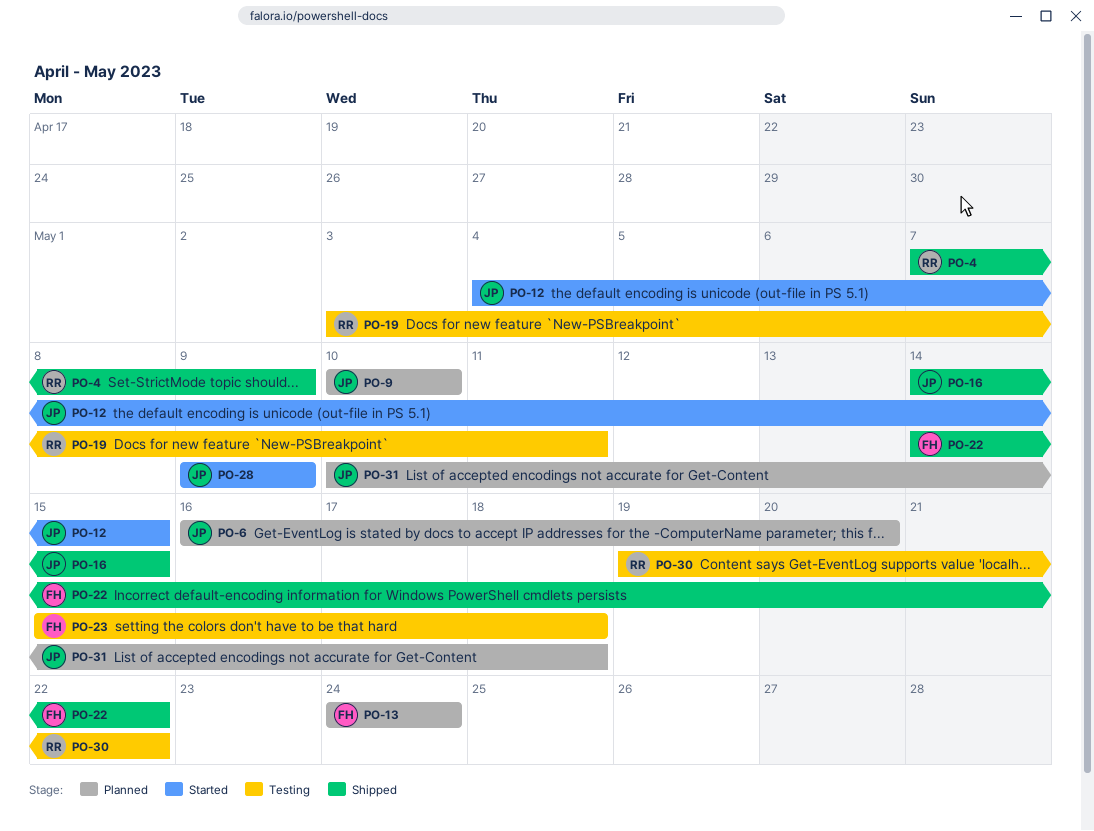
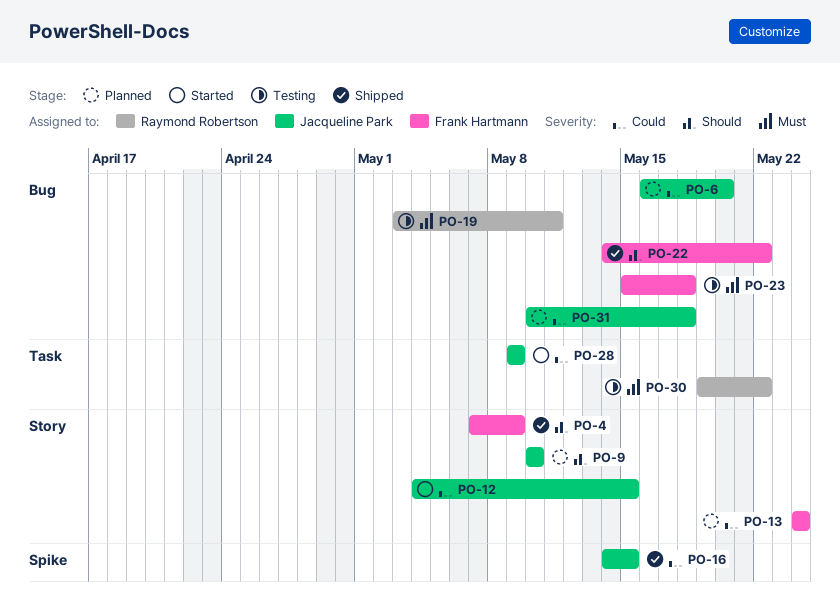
PO-4, owner: Raymond Robertson -> Frank Hartmann

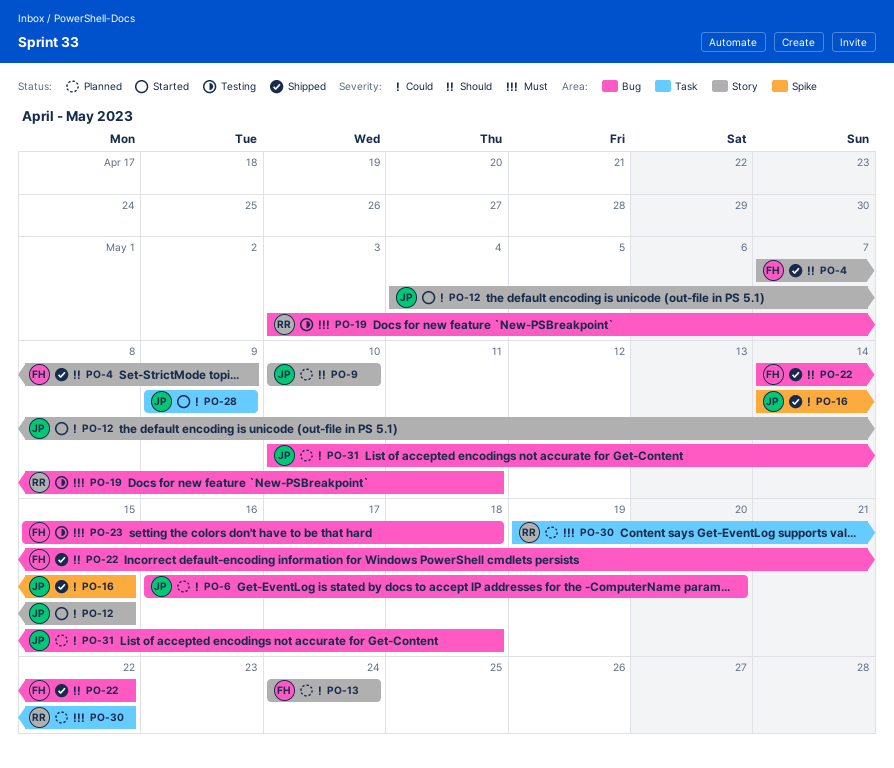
PO-30, status: Testing -> Planned

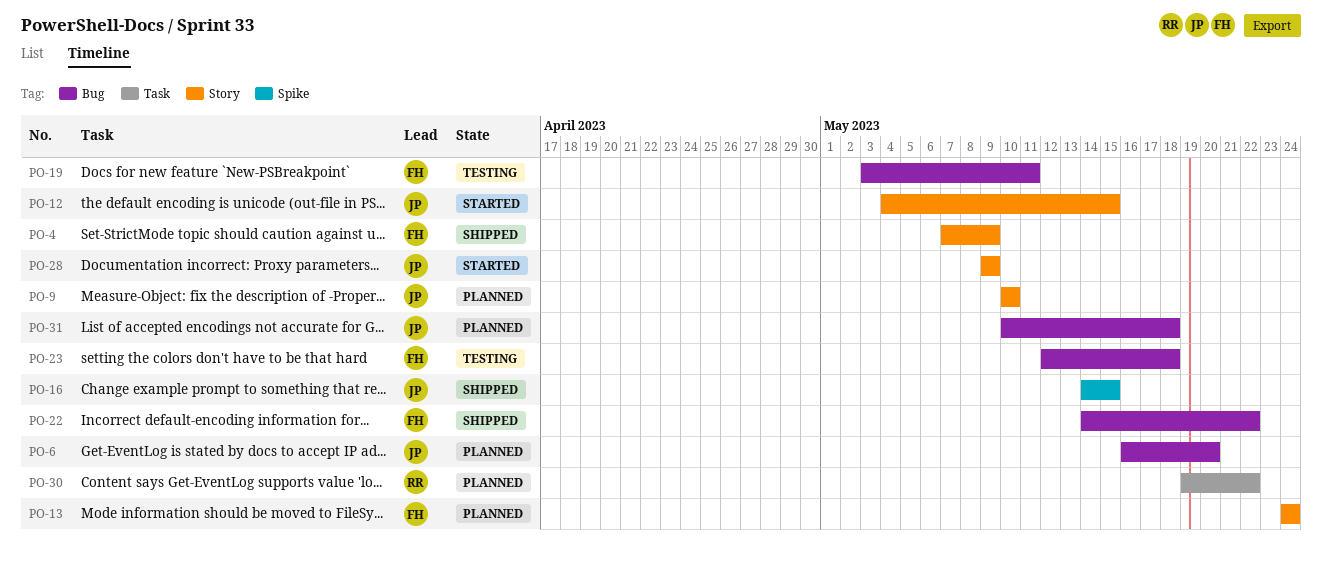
PO-19, owner: RR -> FH
PO-23, start: May 15 -> May 12
PO-28, label: Task -> Story

